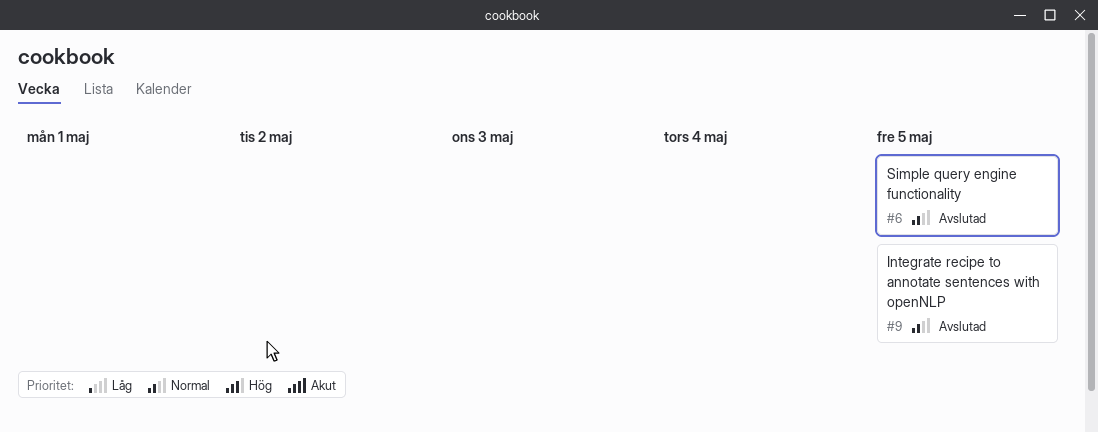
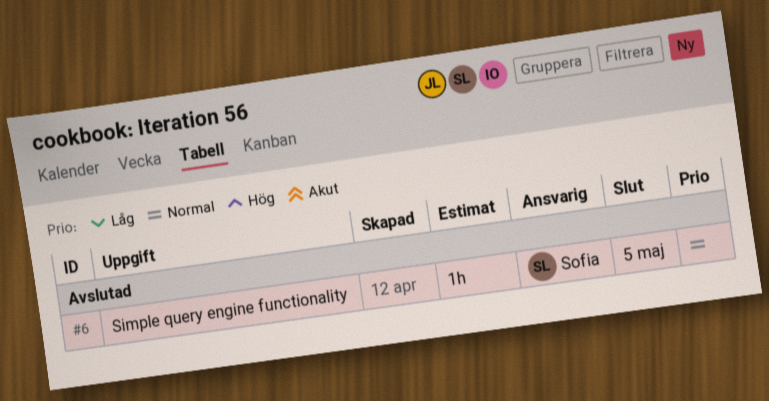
#9: present -> none

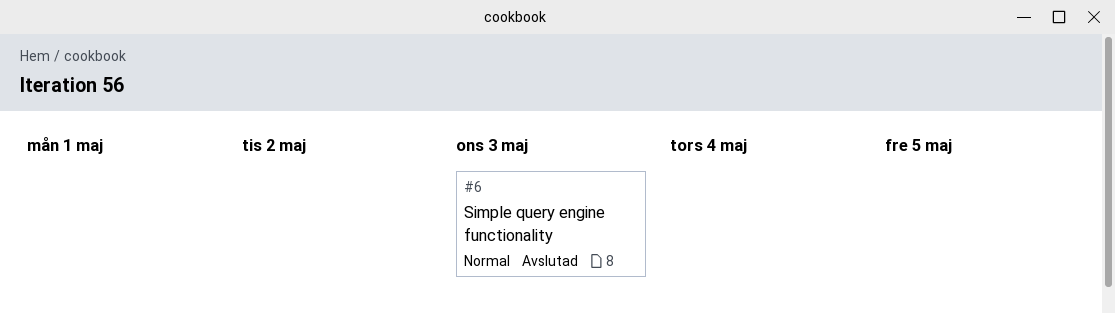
#6, due: May 5 -> May 3

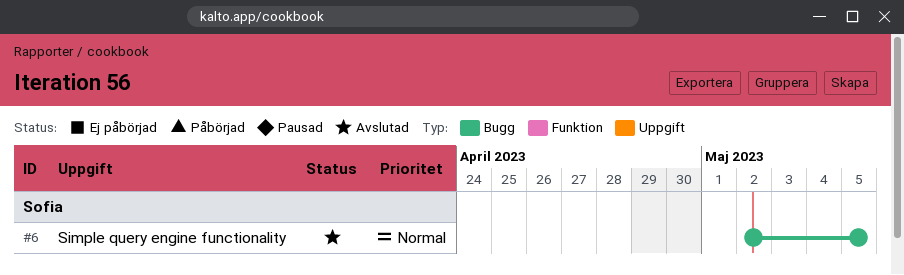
#6, due: May 3 -> May 5

